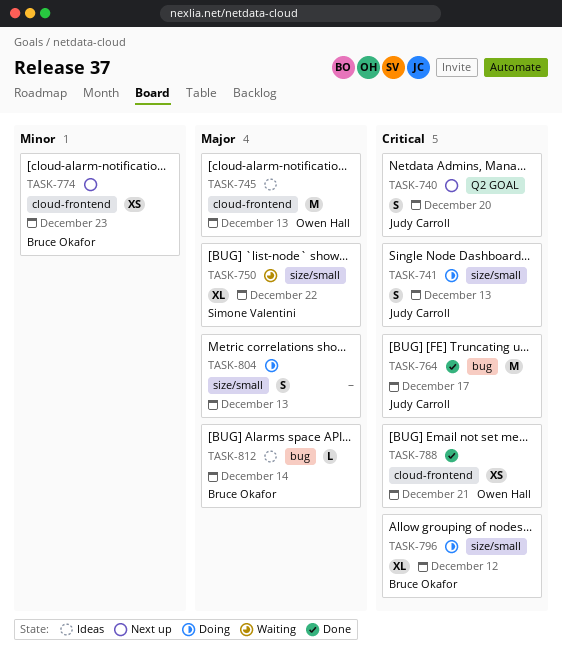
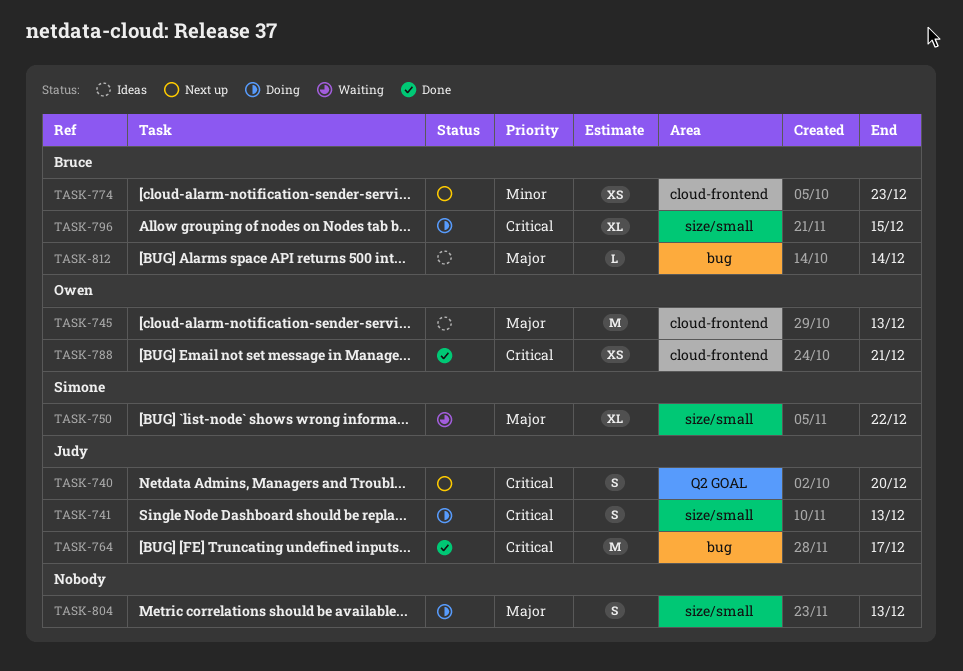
TASK-796, due: Dec 12 -> Dec 15

